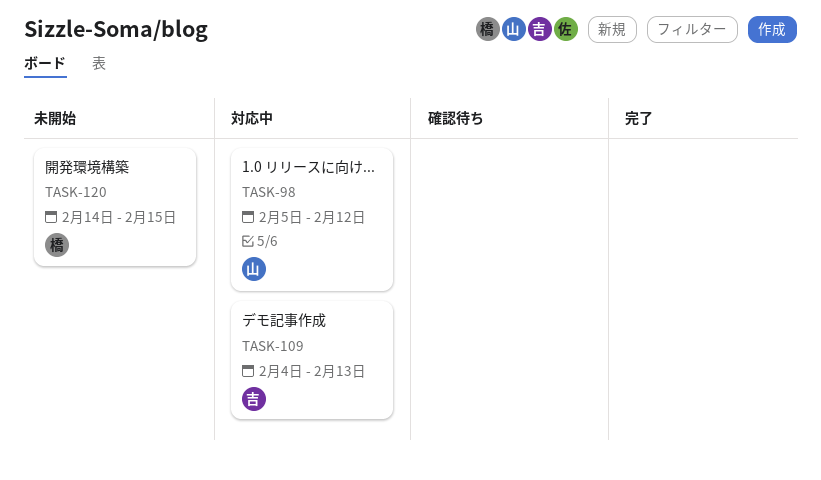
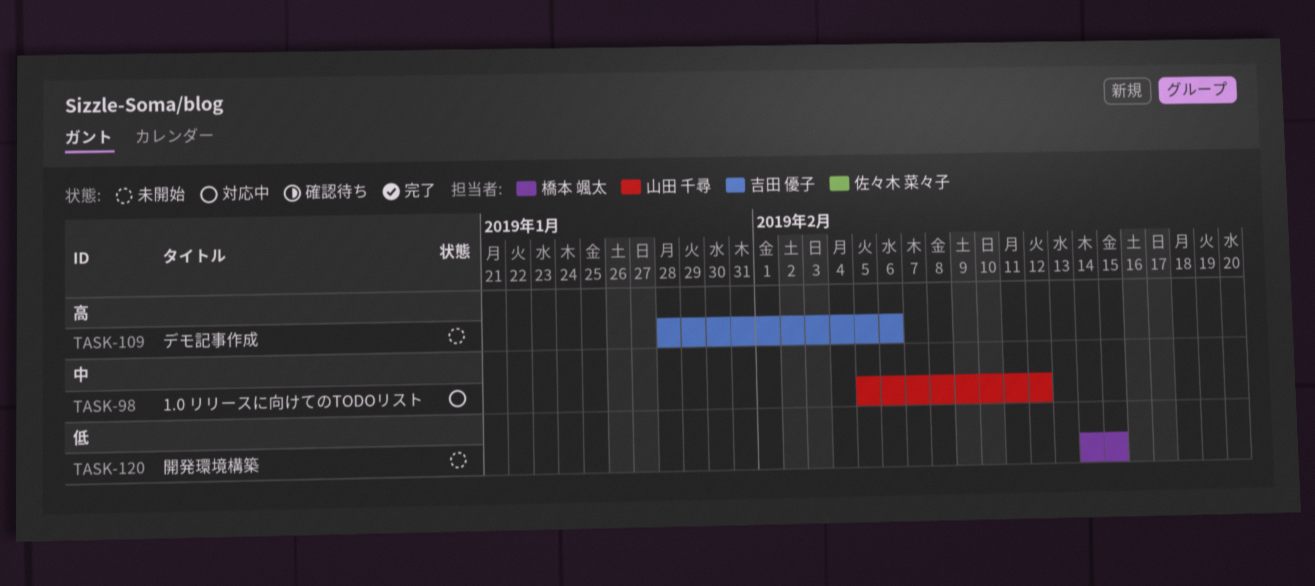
TASK-109, status: 対応中 -> 未開始
TASK-109, start: Feb 4 -> Jan 28
TASK-109, due: Feb 13 -> Feb 6

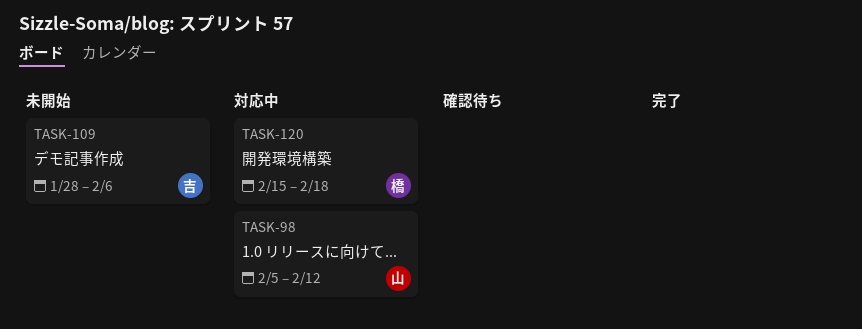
TASK-120, status: 未開始 -> 対応中
TASK-120, start: Feb 14 -> Feb 15
TASK-120, due: Feb 15 -> Feb 18

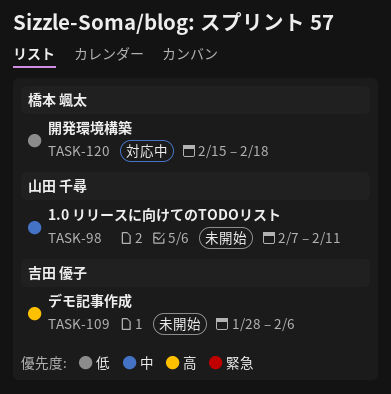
TASK-98, status: 対応中 -> 未開始
TASK-98, start: Feb 5 -> Feb 7
TASK-98, due: Feb 12 -> Feb 11

